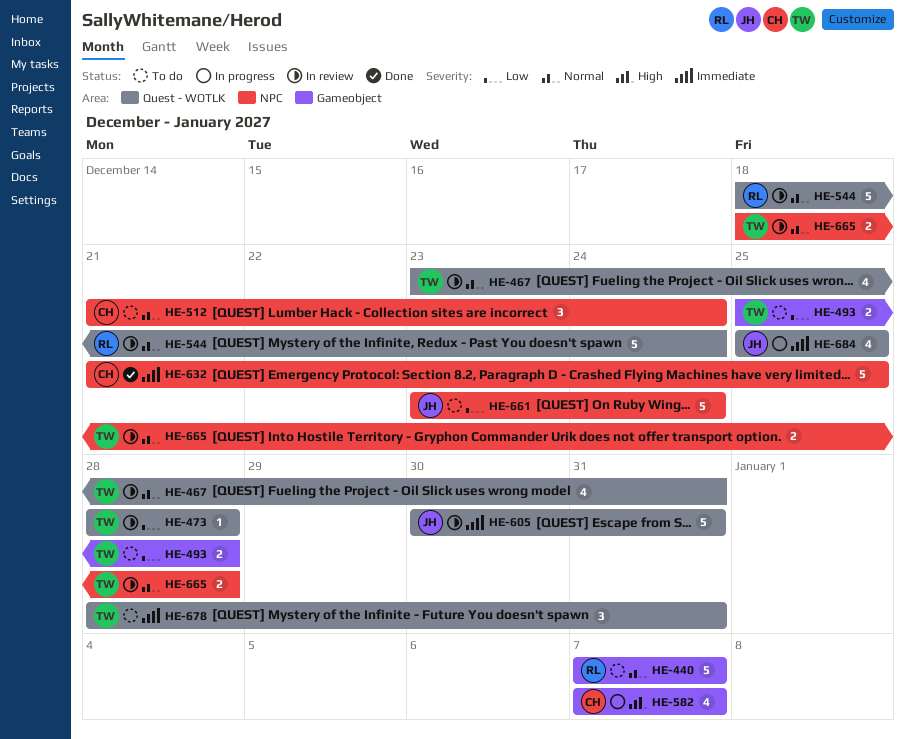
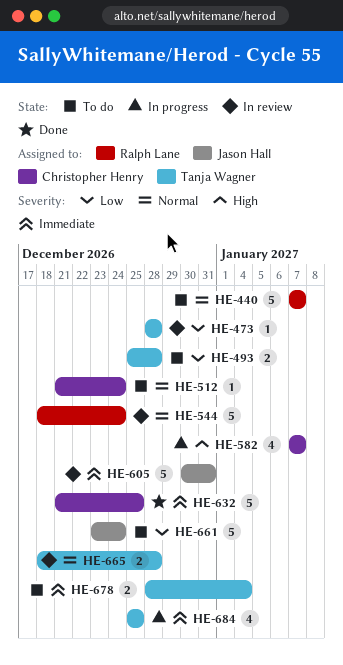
HE-467: present -> none
HE-512, estimate: 3 -> 1
HE-678, estimate: 3 -> 2
HE-678, due: Dec 31 -> Jan 4
HE-684, owner: Jason Hall -> Tanja Wagner

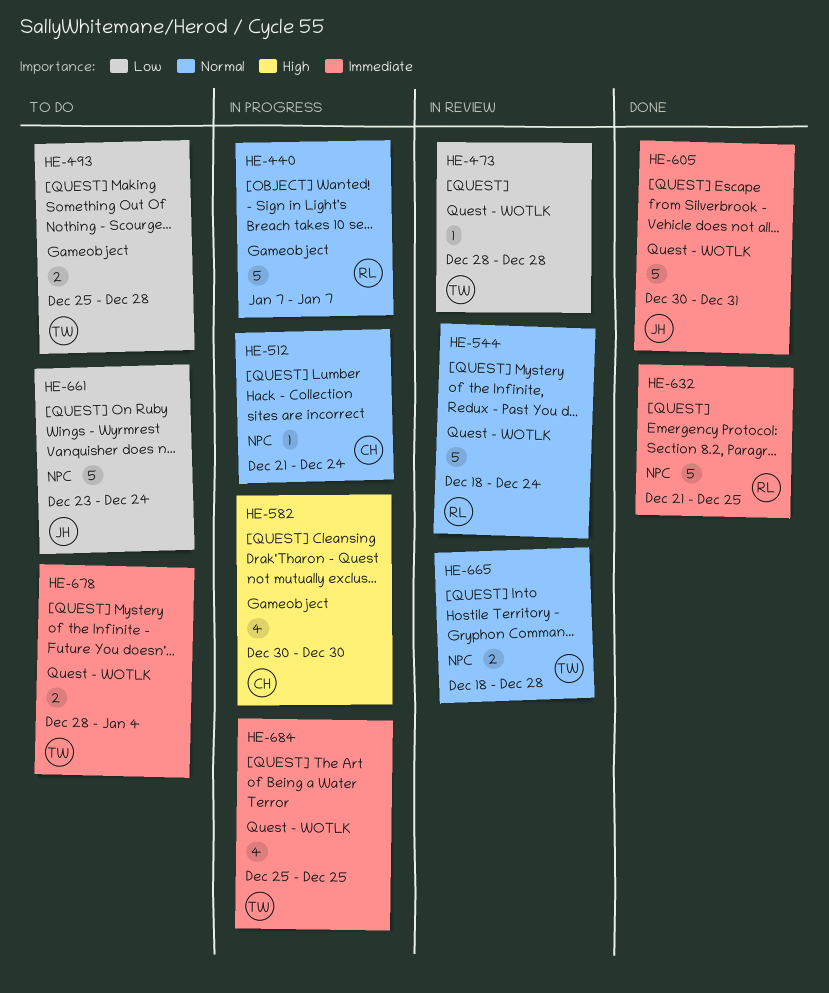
HE-440, status: To do -> In progress
HE-512, status: To do -> In progress
HE-582, start: Jan 7 -> Dec 30
HE-582, due: Jan 7 -> Dec 30
HE-605, status: In review -> Done
HE-632, owner: Christopher Henry -> Ralph Lane

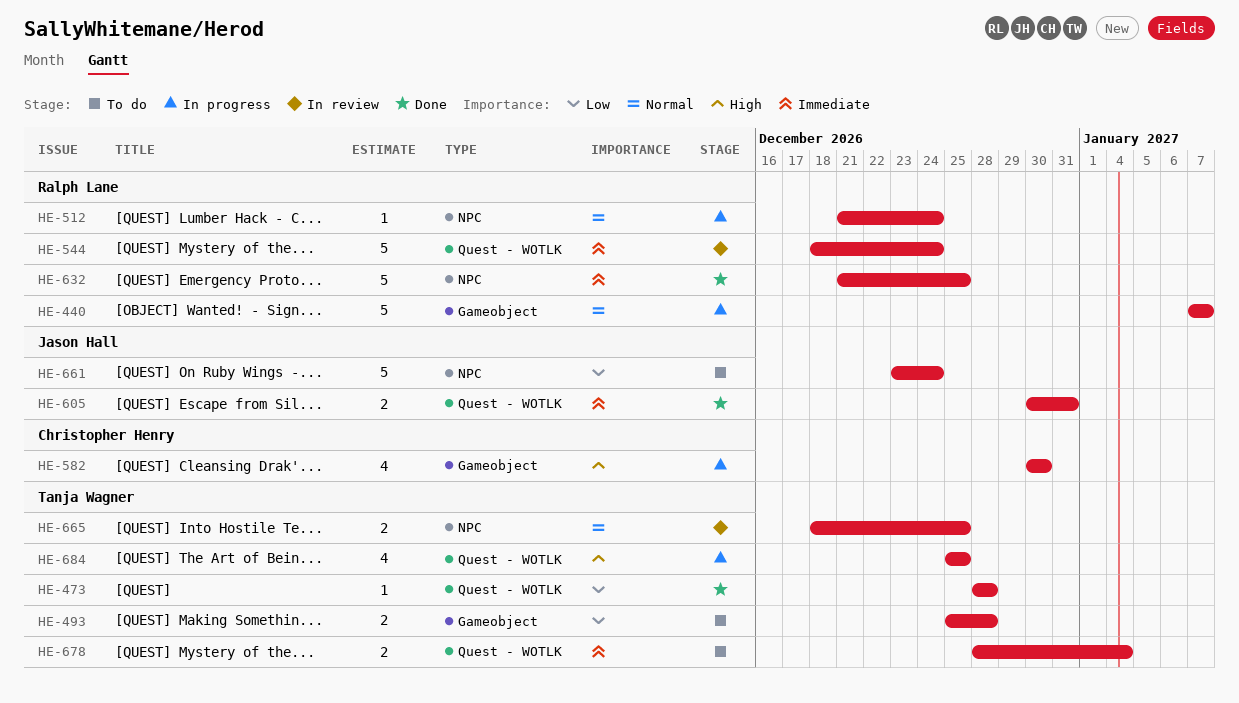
HE-473, status: In review -> Done
HE-512, owner: Christopher Henry -> Ralph Lane
HE-544, priority: Normal -> Immediate
HE-605, estimate: 5 -> 2
HE-665, due: Dec 28 -> Dec 25
HE-684, priority: Immediate -> High

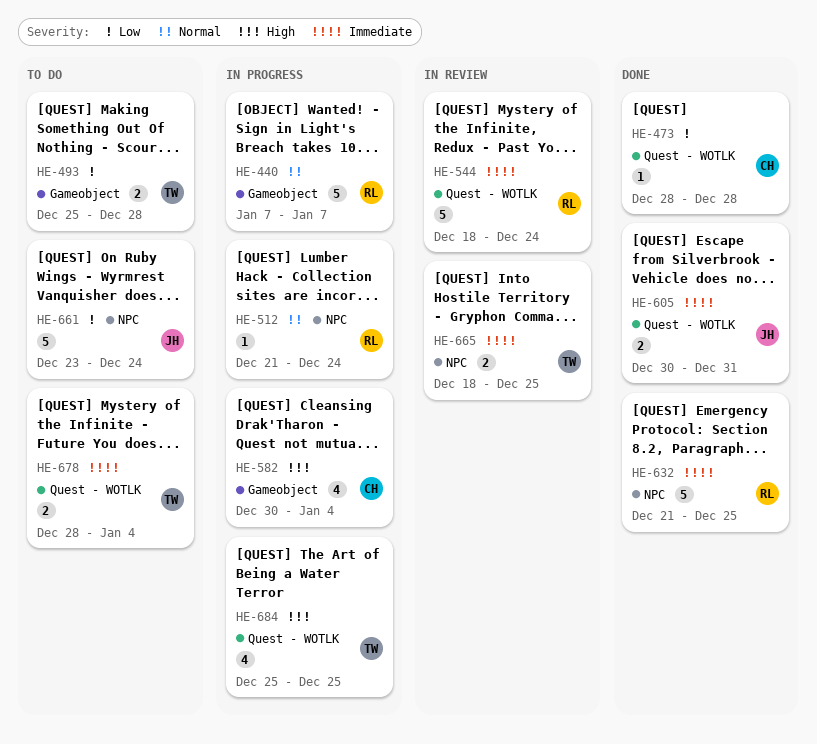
HE-473, owner: Tanja Wagner -> Christopher Henry
HE-582, due: Dec 30 -> Jan 4
HE-665, priority: Normal -> Immediate

